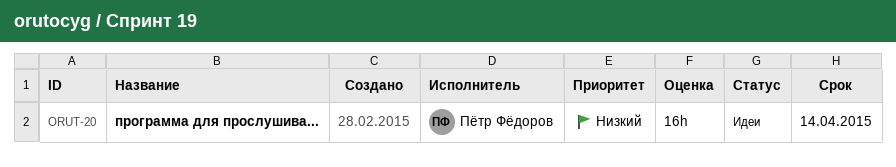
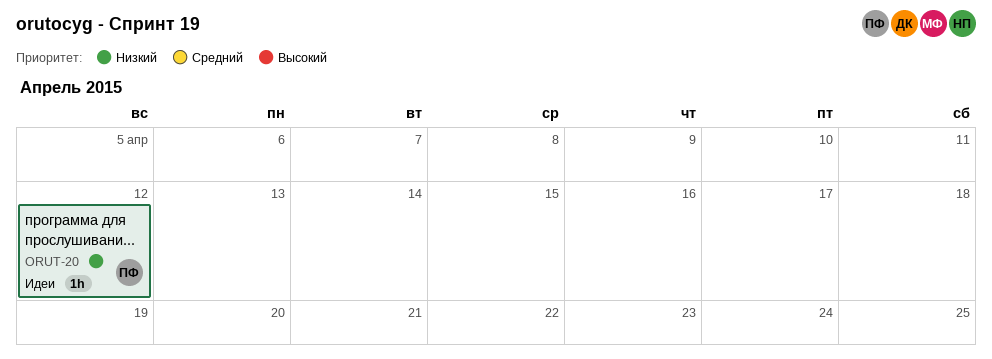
ORUT-20, estimate: 16h -> 1h
ORUT-20, due: Apr 14 -> Apr 12

